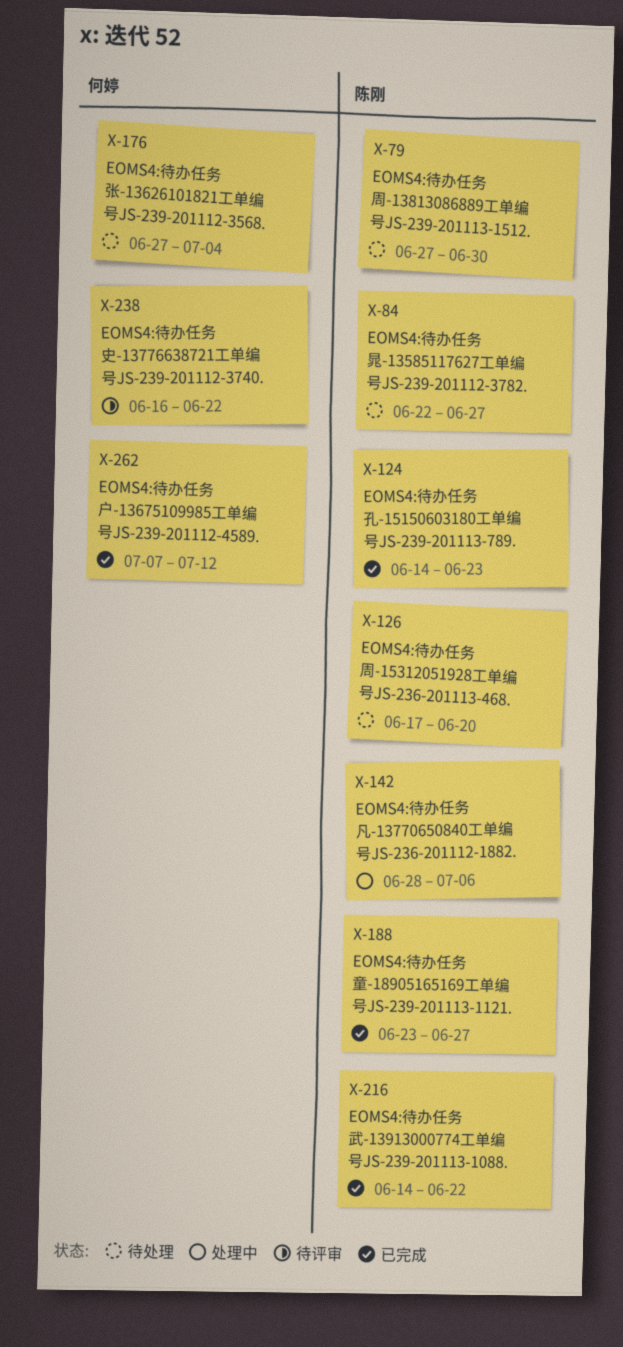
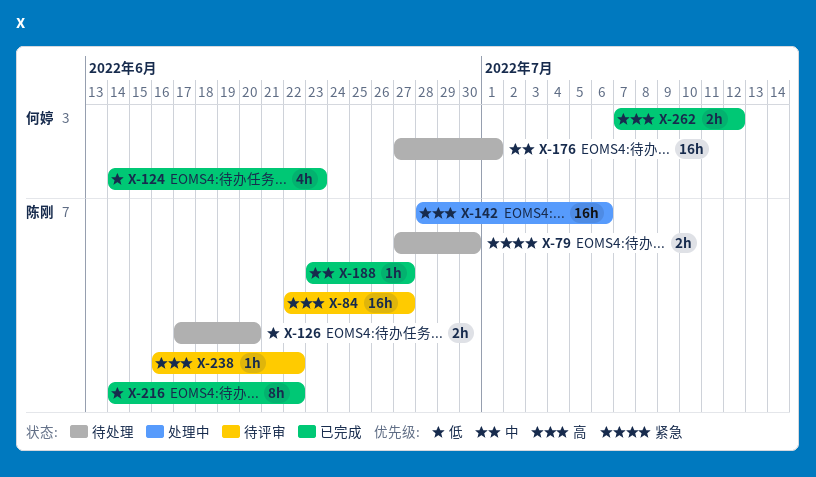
X-84, status: 待处理 -> 待评审
X-124, owner: 陈刚 -> 何婷
X-176, due: Jul 4 -> Jul 1
X-238, owner: 何婷 -> 陈刚

